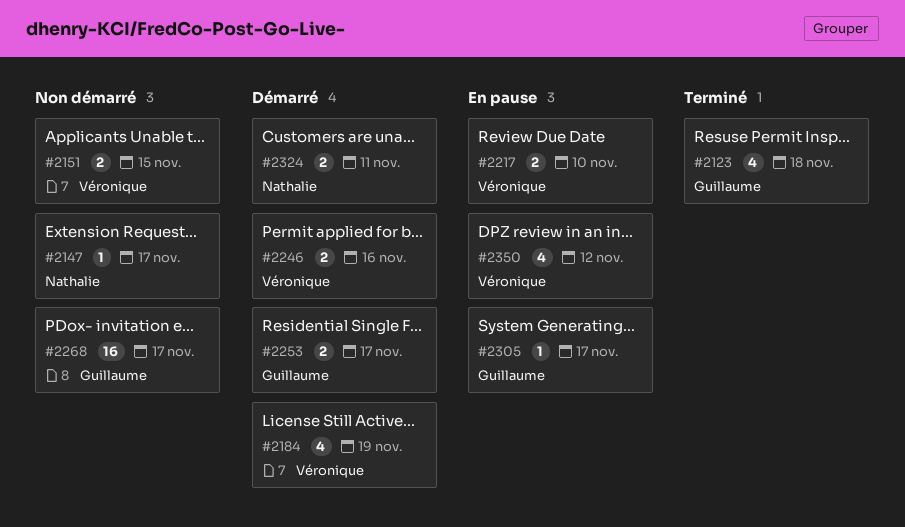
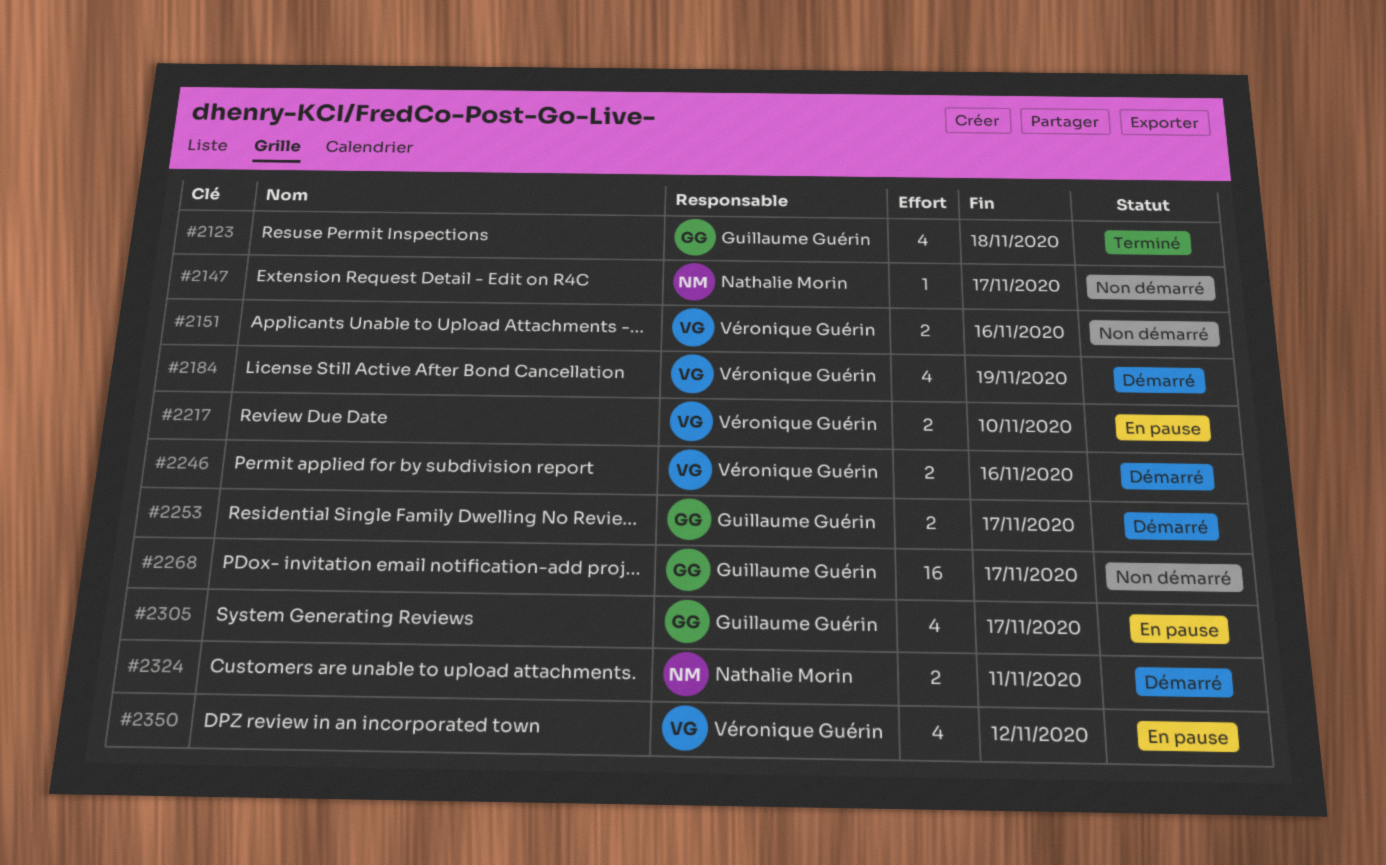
#2151, due: Nov 15 -> Nov 16
#2305, estimate: 1 -> 4

